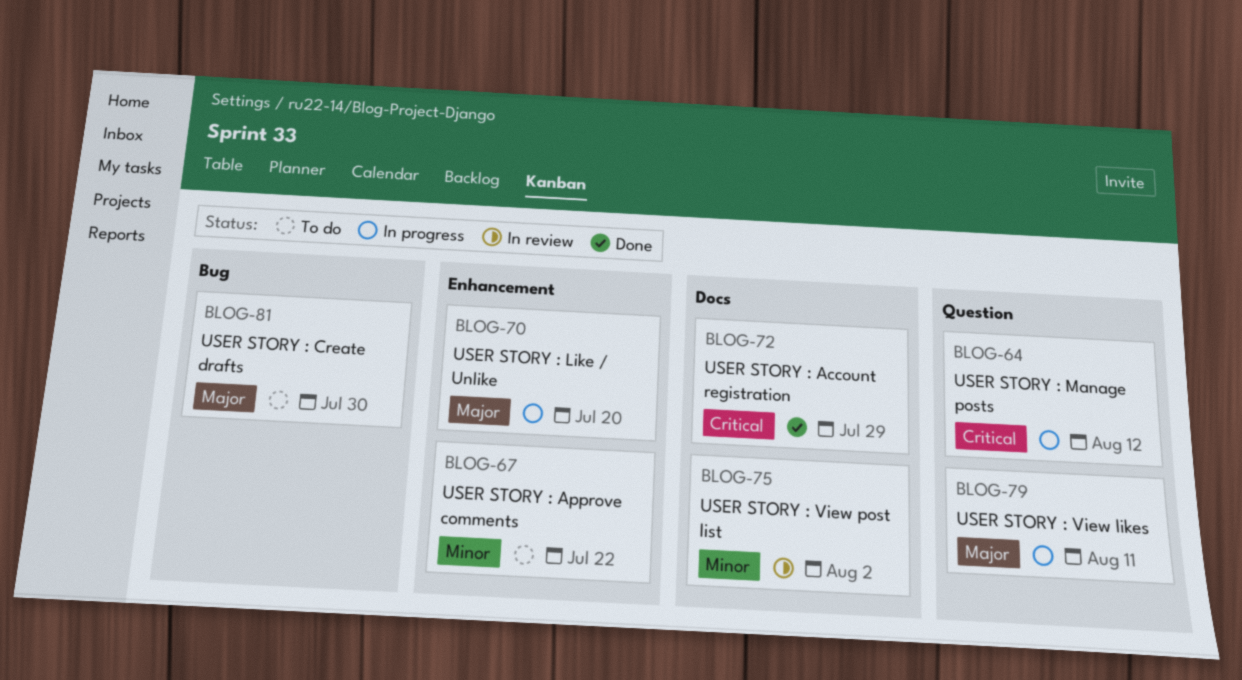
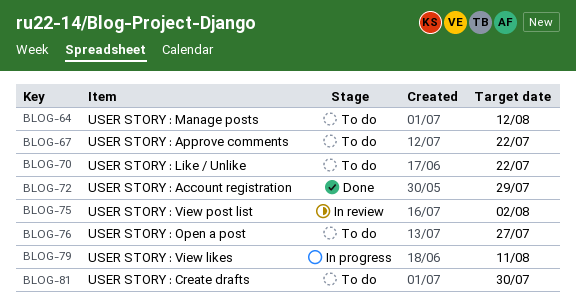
BLOG-64, status: In progress -> To do
BLOG-70, status: In progress -> To do
BLOG-70, due: Jul 20 -> Jul 22
BLOG-76: none -> present

